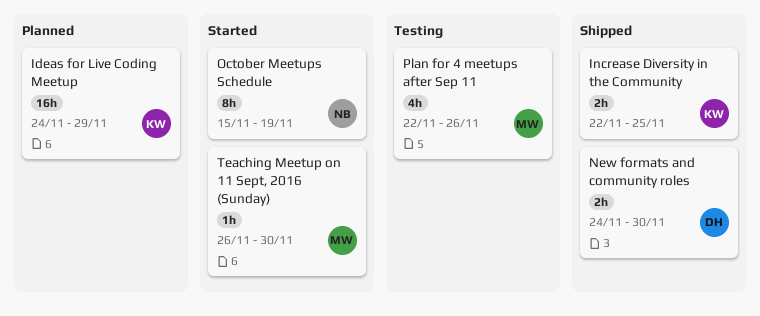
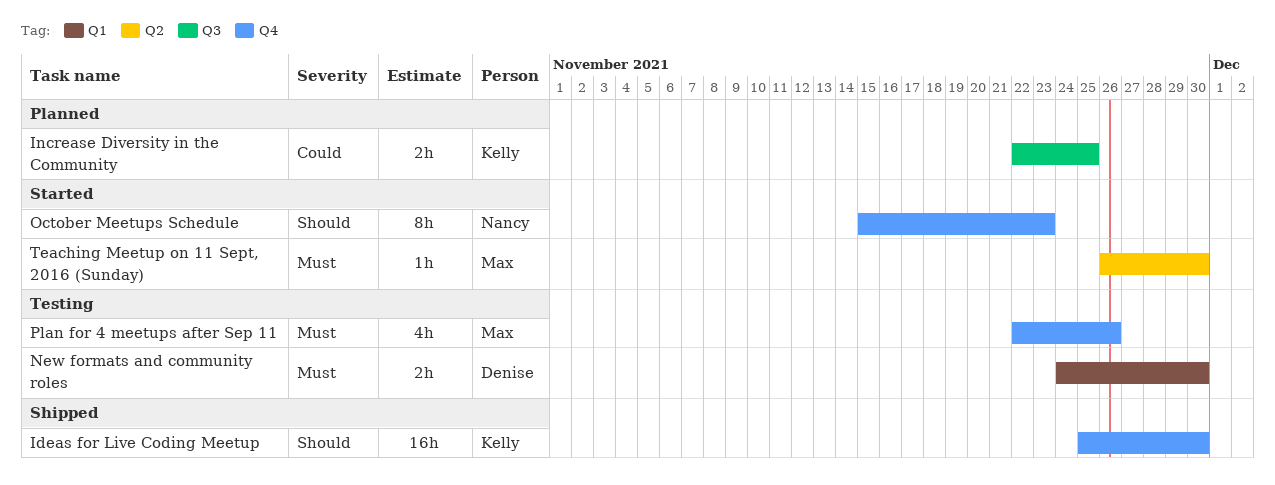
Ideas for Live Coding Meetup, status: Planned -> Shipped
Ideas for Live Coding Meetup, start: Nov 24 -> Nov 25
Ideas for Live Coding Meetup, due: Nov 29 -> Nov 30
Increase Diversity in the Community, status: Shipped -> Planned
New formats and community roles, status: Shipped -> Testing
October Meetups Schedule, due: Nov 19 -> Nov 23

